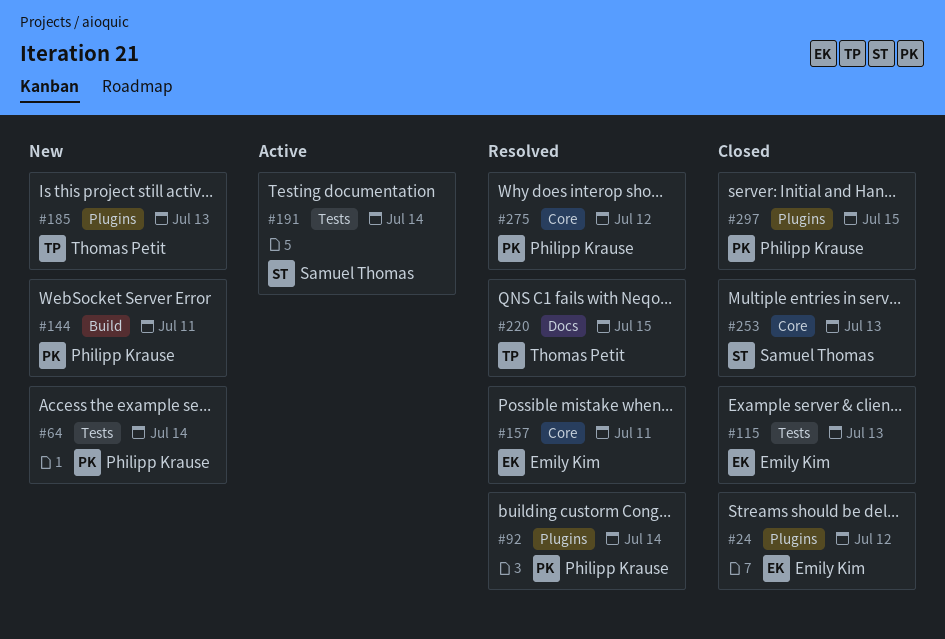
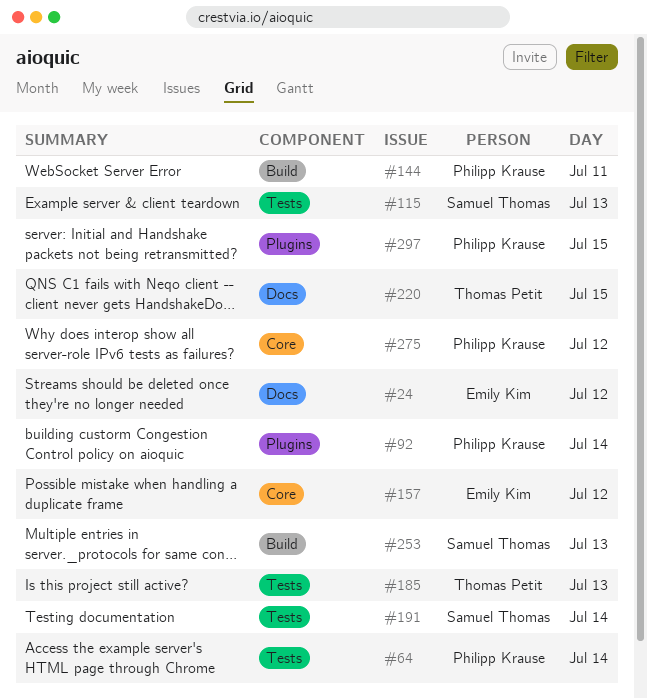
#24, label: Plugins -> Docs
#115, owner: Emily Kim -> Samuel Thomas
#157, day: Jul 11 -> Jul 12
#185, label: Plugins -> Tests
#253, label: Core -> Build

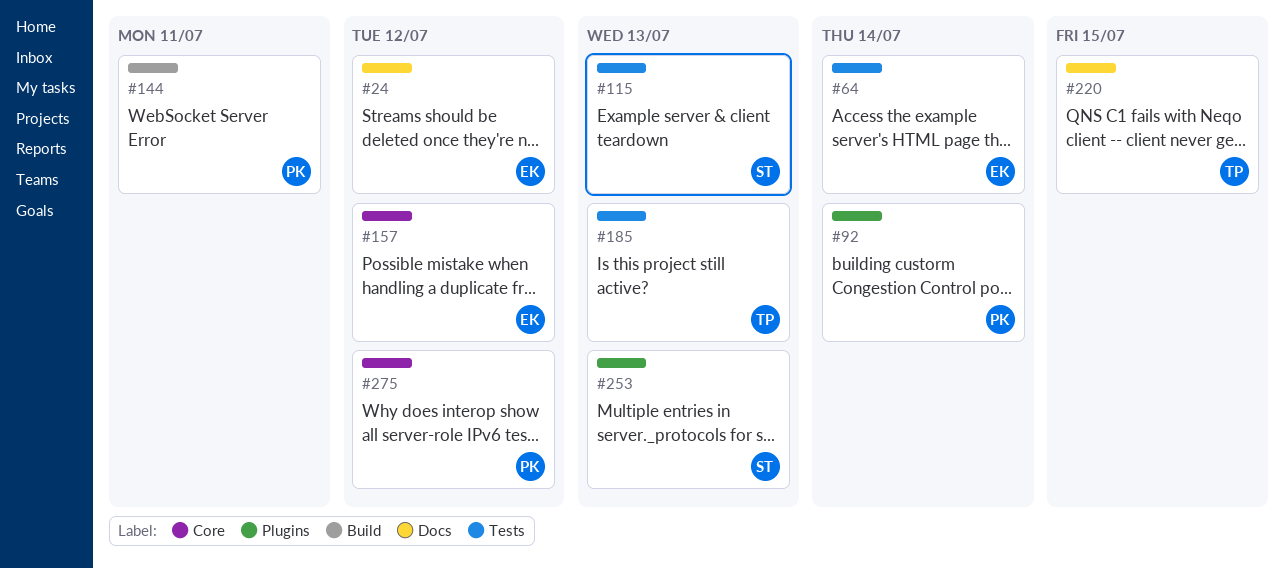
#64, owner: Philipp Krause -> Emily Kim
#191: present -> none
#253, label: Build -> Plugins
#297: present -> none

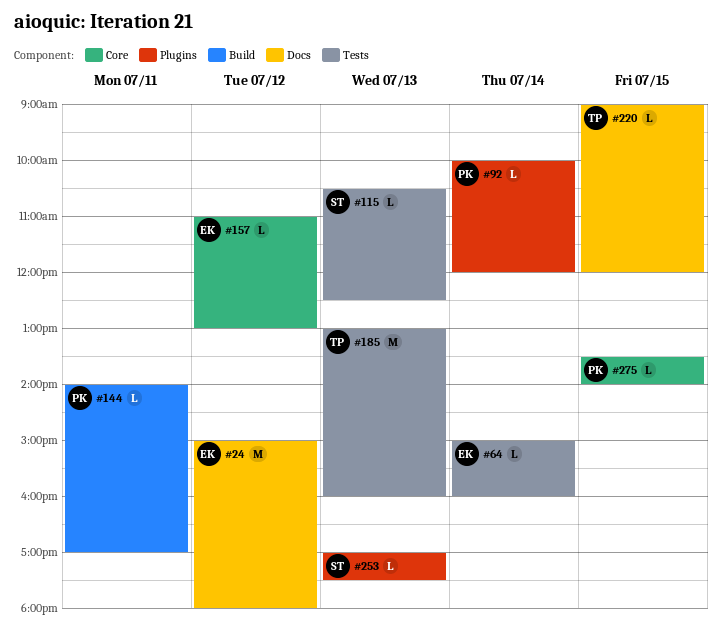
#275, day: Jul 12 -> Jul 15

